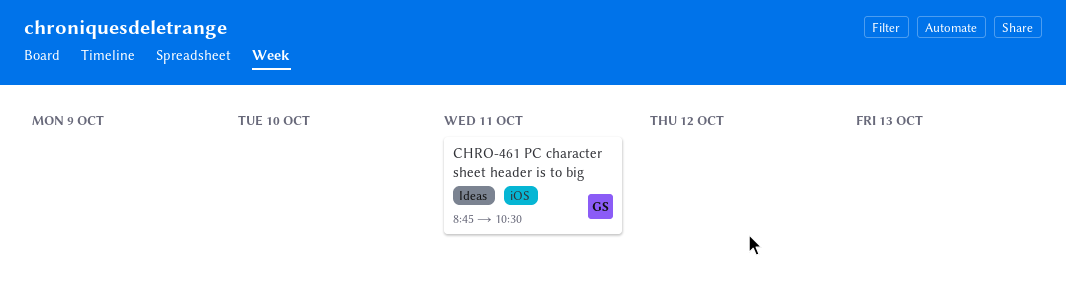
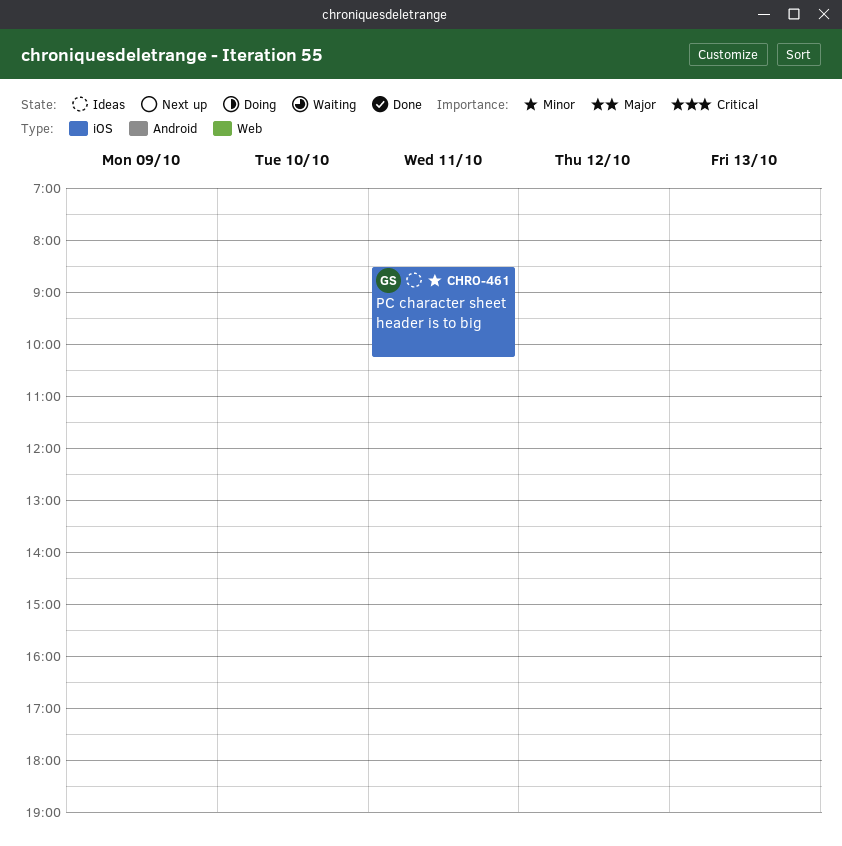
CHRO-461, begins: 08:45 -> 08:30
CHRO-461, ends: 10:30 -> 10:15

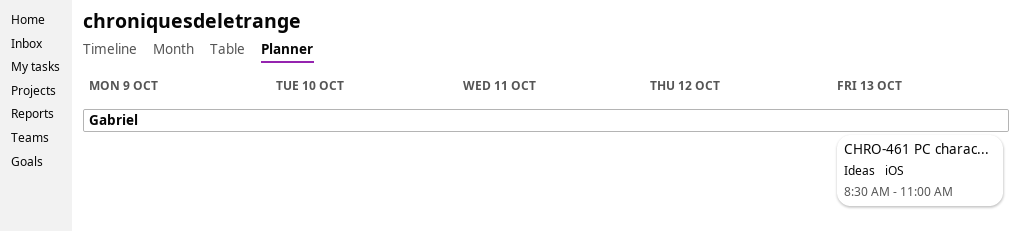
CHRO-461, day: Oct 11 -> Oct 13
CHRO-461, ends: 10:15 -> 11:00

